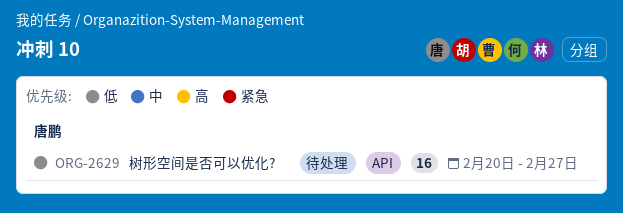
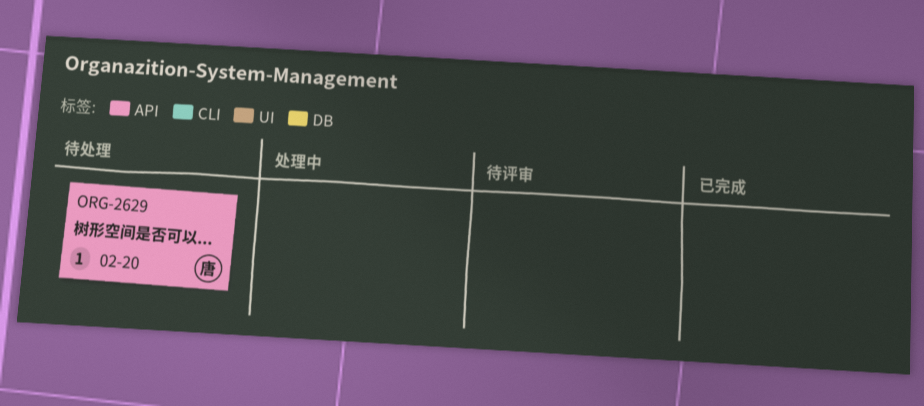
ORG-2629, estimate: 16 -> 1
ORG-2629, due: Feb 27 -> Feb 20

